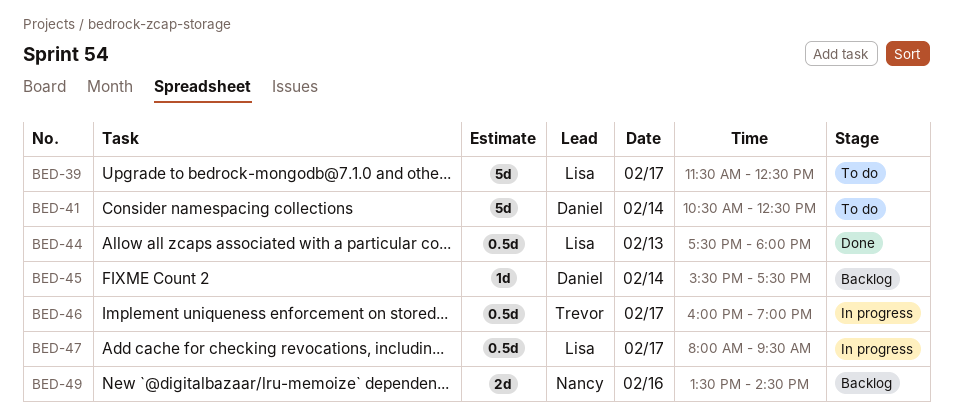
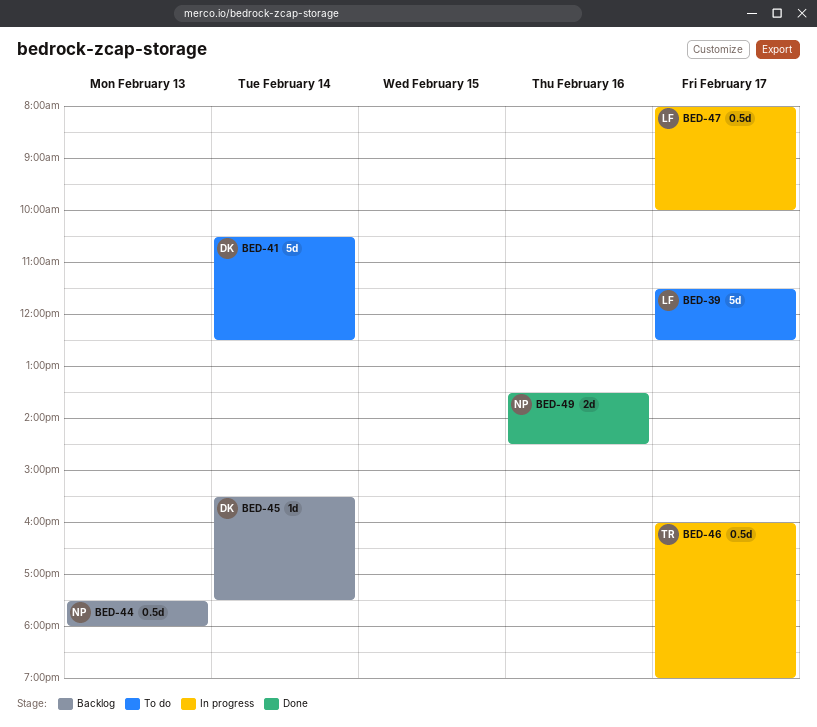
BED-44, status: Done -> Backlog
BED-44, owner: Lisa -> Nancy
BED-47, ends: 09:30 -> 10:00
BED-49, status: Backlog -> Done

